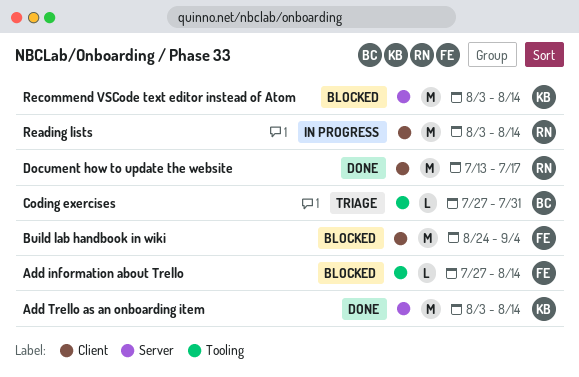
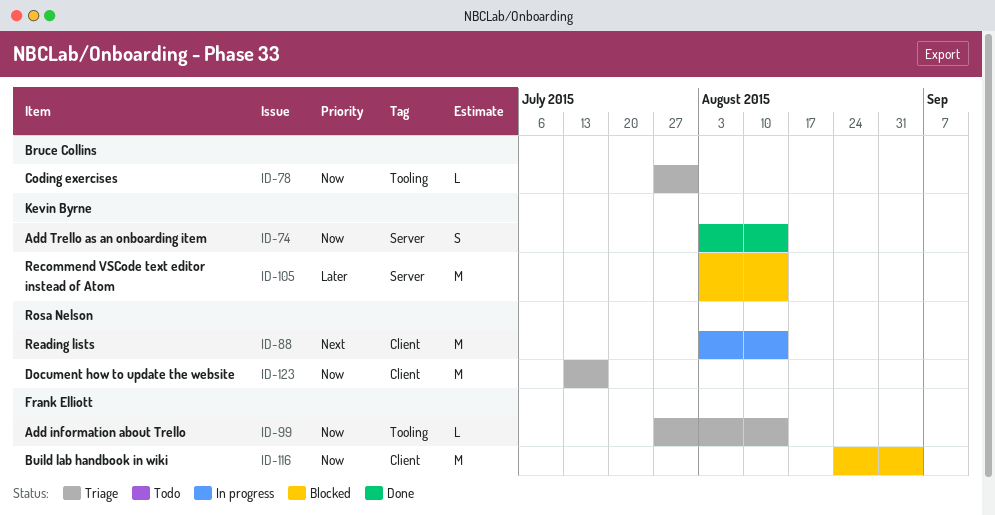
Add information about Trello, status: Blocked -> Triage
Add Trello as an onboarding item, estimate: M -> S
Document how to update the website, status: Done -> Triage

